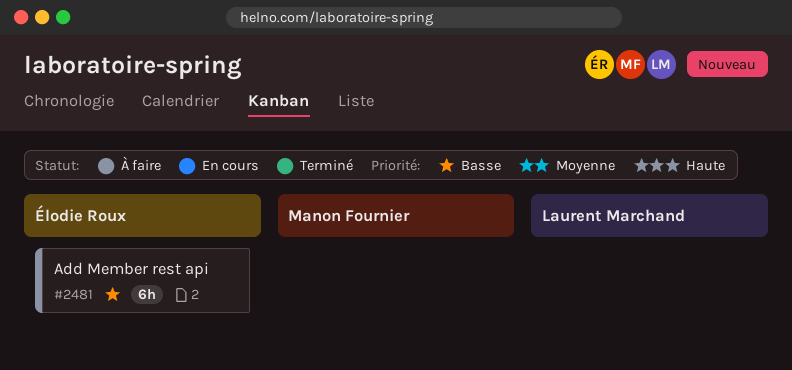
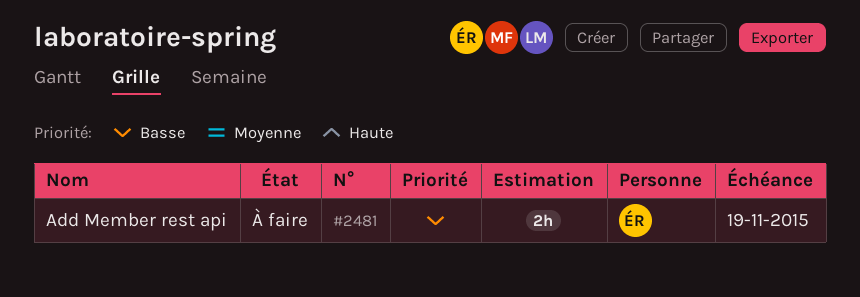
#2481, estimate: 6h -> 2h

